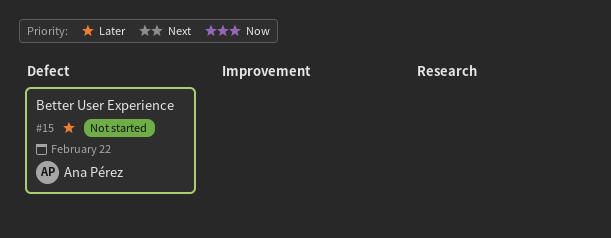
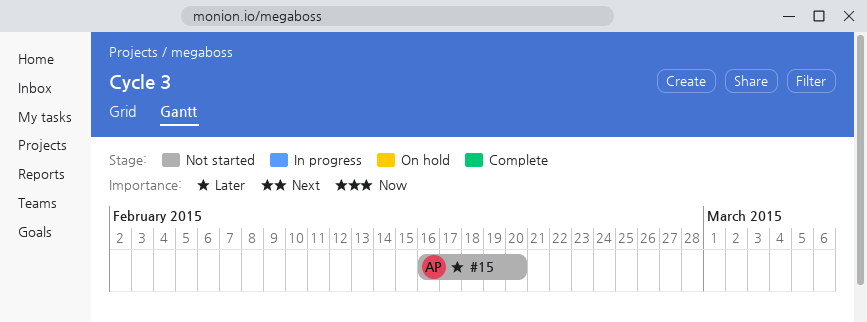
#15, due: Feb 22 -> Feb 20

